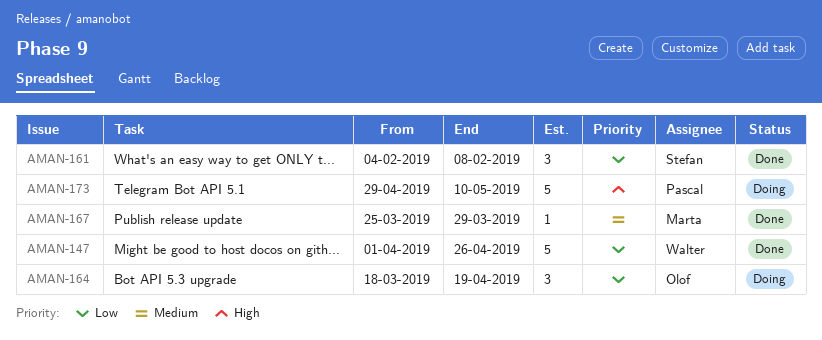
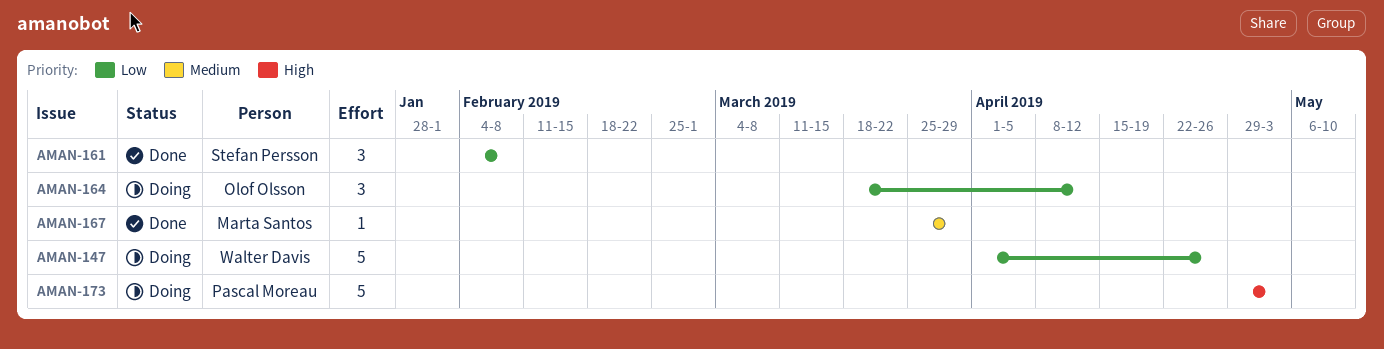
AMAN-147, status: Done -> Doing
AMAN-164, due: Apr 19 -> Apr 12
AMAN-173, due: May 10 -> May 3

